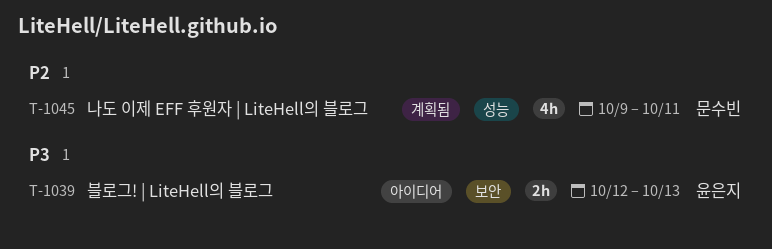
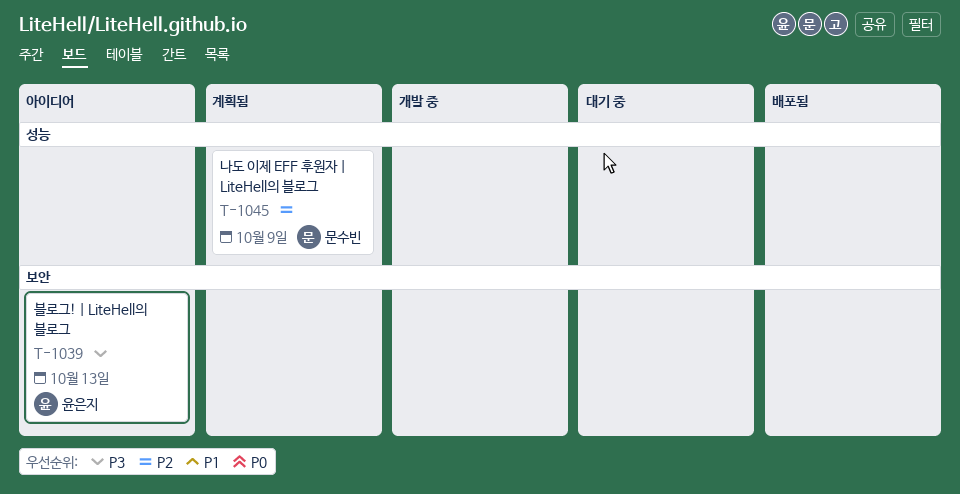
T-1045, due: Oct 11 -> Oct 9

